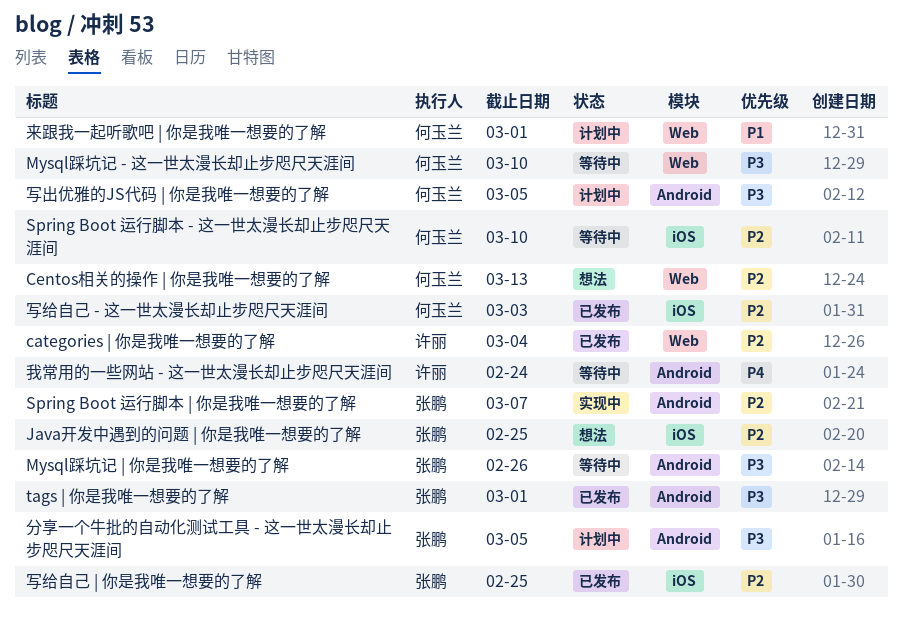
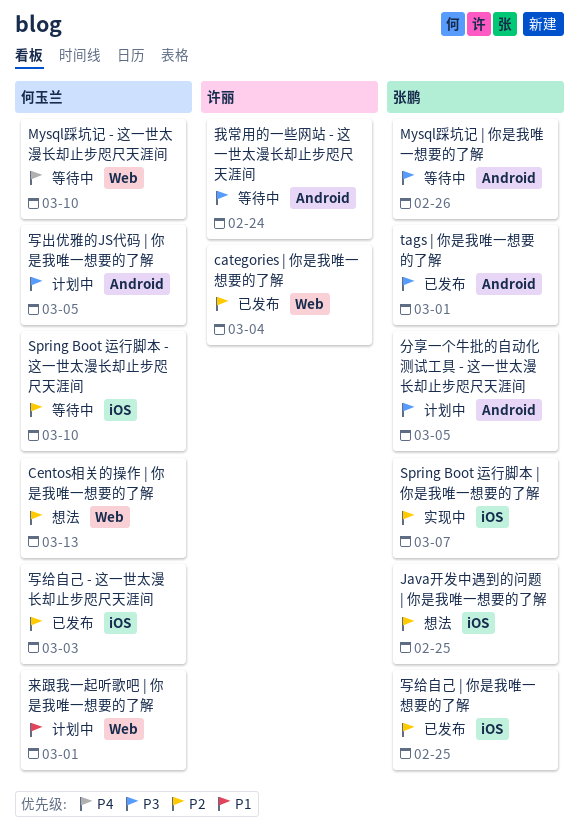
Mysql踩坑记 - 这一世太漫长却止步咫尺天涯间, priority: P3 -> P4
Spring Boot 运行脚本 | 你是我唯一想要的了解, label: Android -> iOS
我常用的一些网站 - 这一世太漫长却止步咫尺天涯间, priority: P4 -> P3

